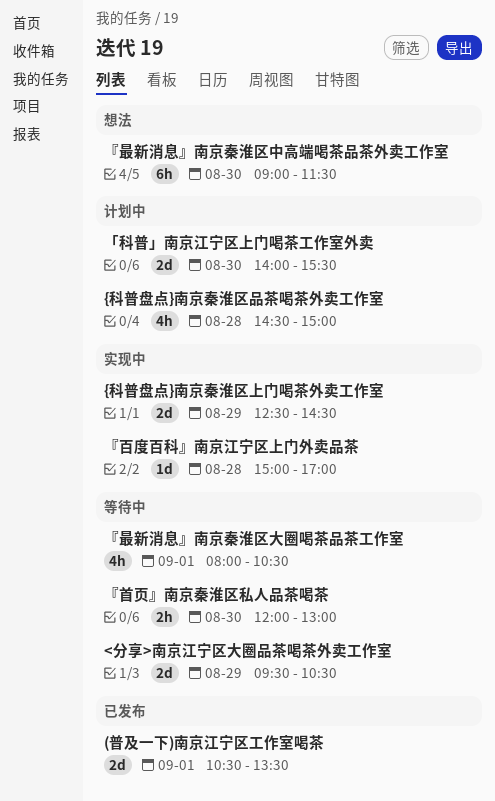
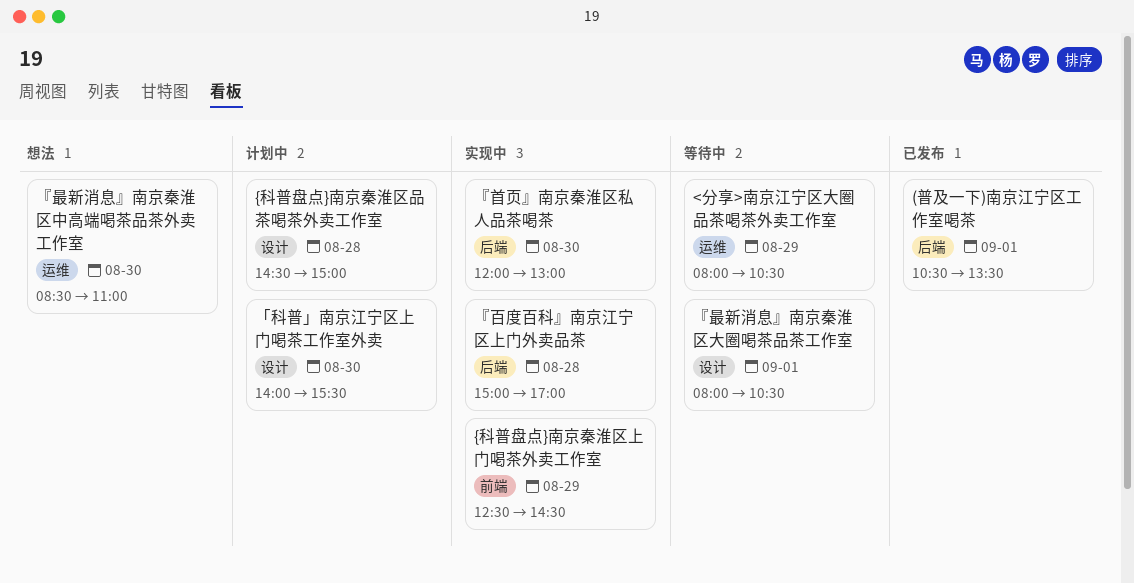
<分享>南京江宁区大圈品茶喝茶外卖工作室, begins: 09:30 -> 08:00
『最新消息』南京秦淮区中高端喝茶品茶外卖工作室, begins: 09:00 -> 08:30
『最新消息』南京秦淮区中高端喝茶品茶外卖工作室, ends: 11:30 -> 11:00
『首页』南京秦淮区私人品茶喝茶, status: 等待中 -> 实现中

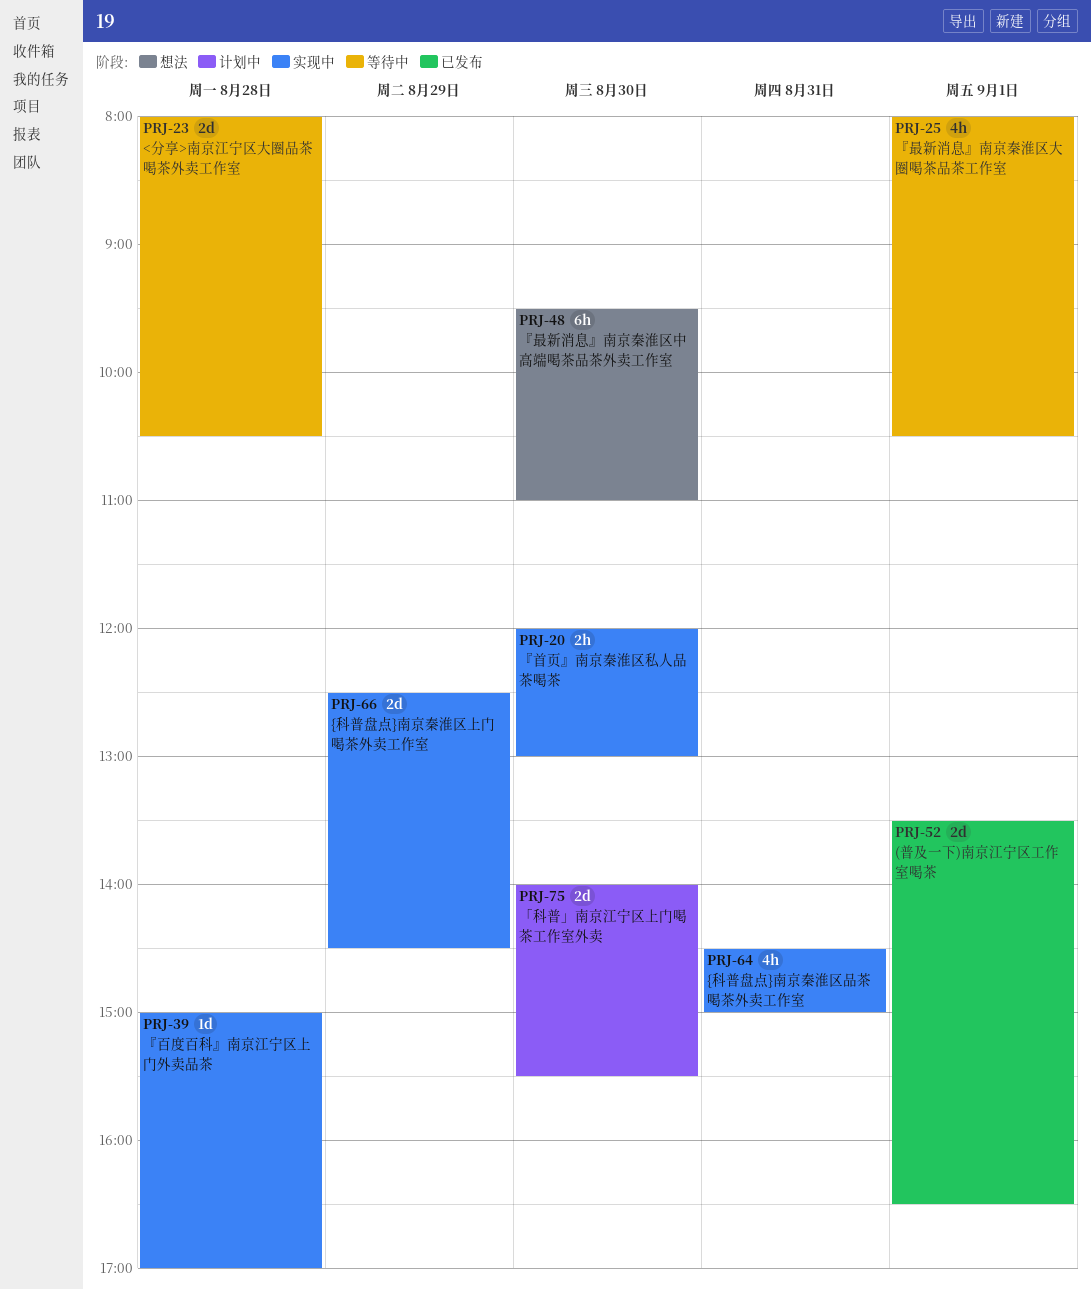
(普及一下)南京江宁区工作室喝茶, begins: 10:30 -> 13:30
(普及一下)南京江宁区工作室喝茶, ends: 13:30 -> 16:30
<分享>南京江宁区大圈品茶喝茶外卖工作室, day: Aug 29 -> Aug 28
{科普盘点}南京秦淮区品茶喝茶外卖工作室, status: 计划中 -> 实现中
{科普盘点}南京秦淮区品茶喝茶外卖工作室, day: Aug 28 -> Aug 31
『最新消息』南京秦淮区中高端喝茶品茶外卖工作室, begins: 08:30 -> 09:30

